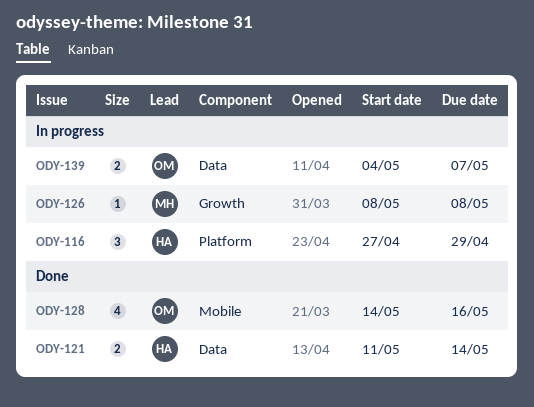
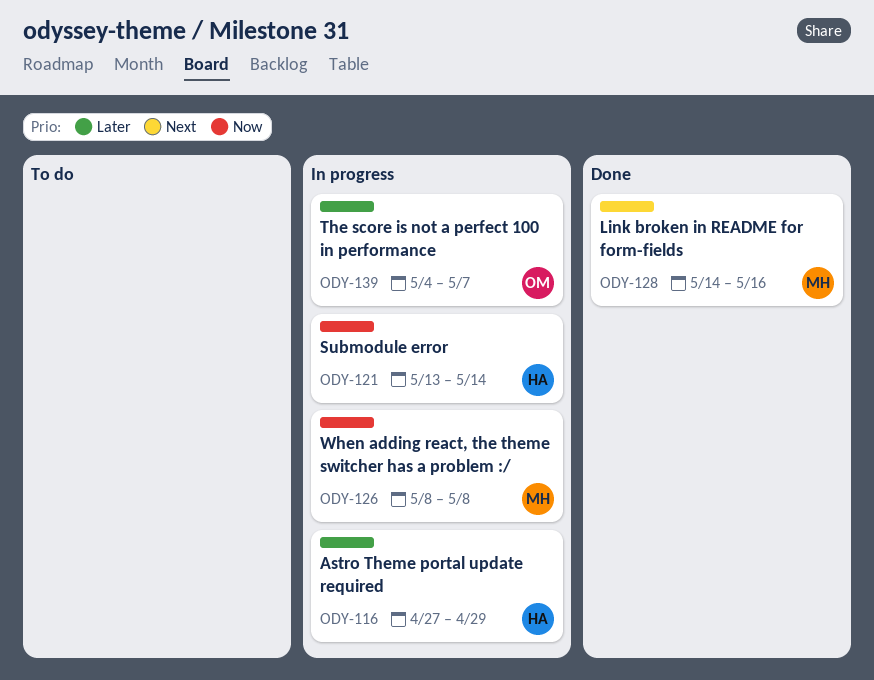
ODY-121, status: Done -> In progress
ODY-121, start: May 11 -> May 13
ODY-128, owner: OM -> MH

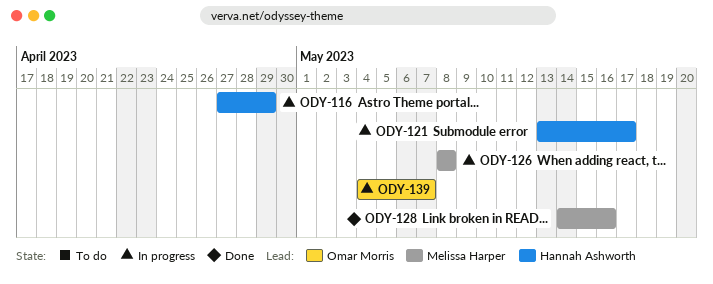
ODY-121, due: May 14 -> May 17

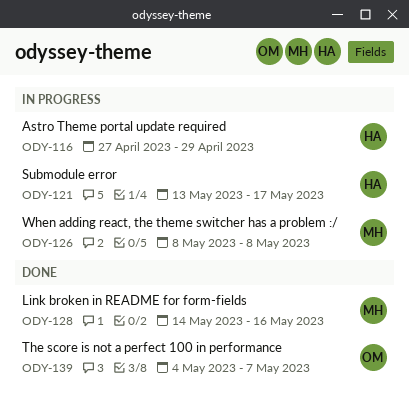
ODY-139, status: In progress -> Done

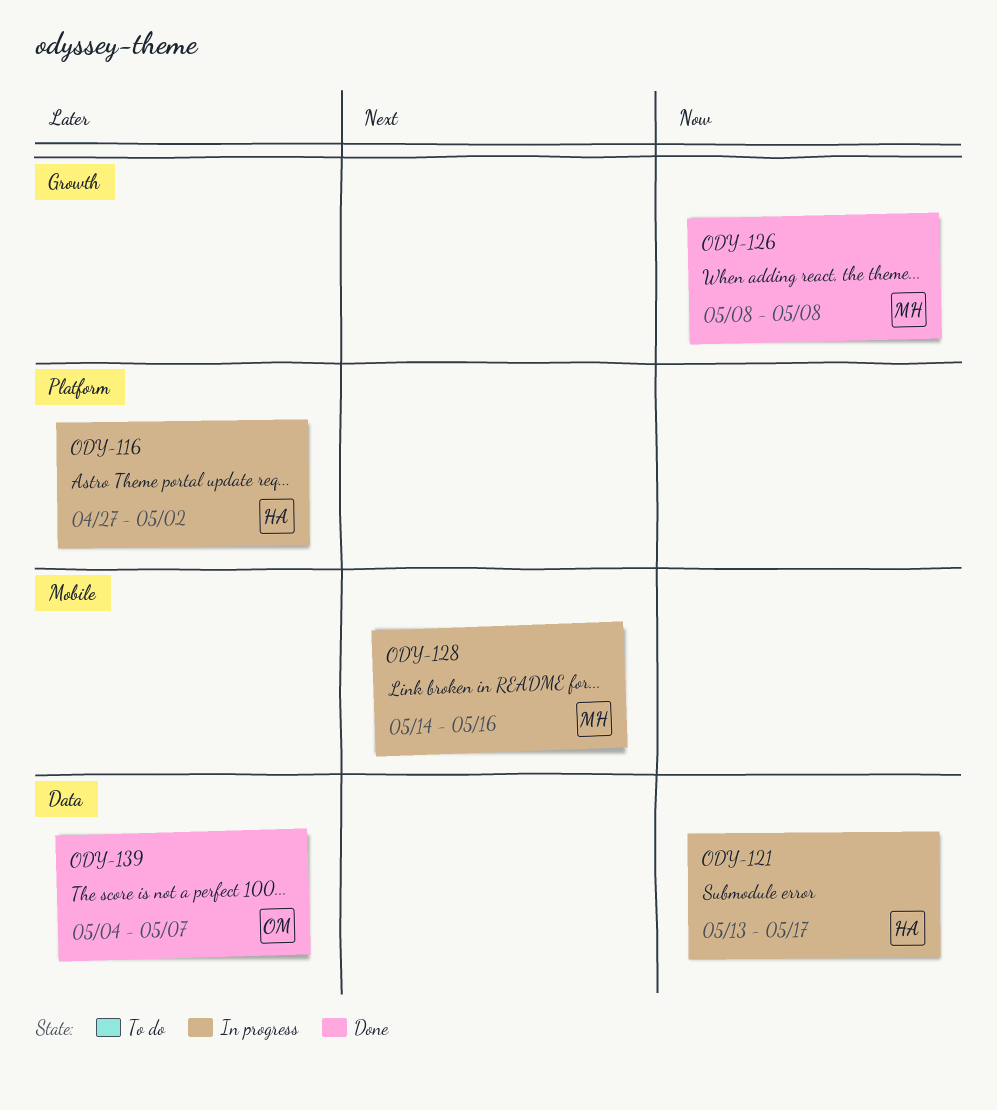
ODY-116, due: Apr 29 -> May 2
ODY-126, status: In progress -> Done
ODY-128, status: Done -> In progress

